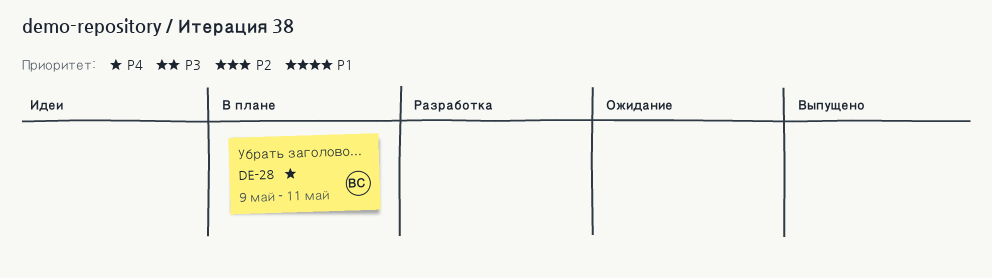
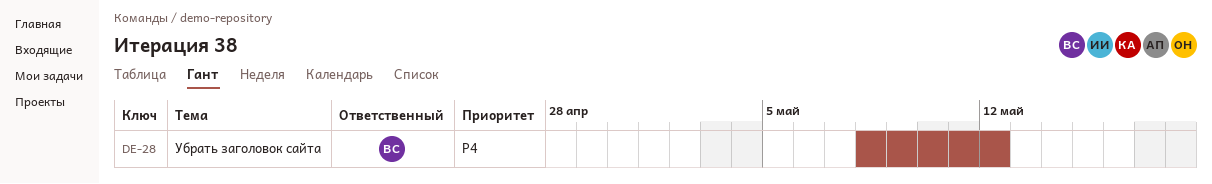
DE-28, start: May 9 -> May 8
DE-28, due: May 11 -> May 12

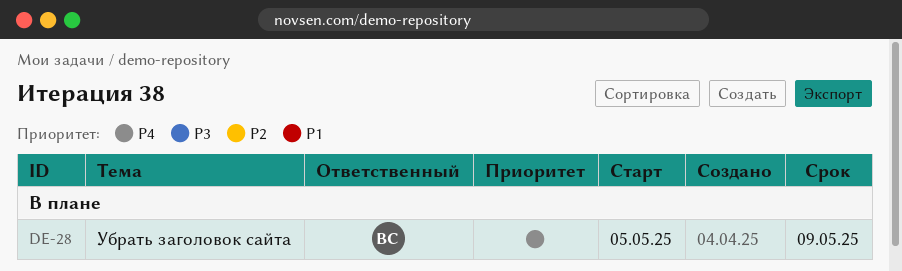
DE-28, start: May 8 -> May 5
DE-28, due: May 12 -> May 9

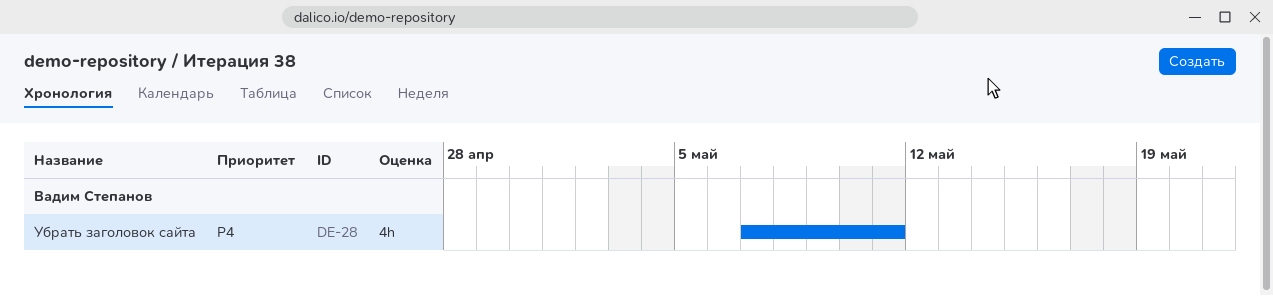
DE-28, start: May 5 -> May 7
DE-28, due: May 9 -> May 11

